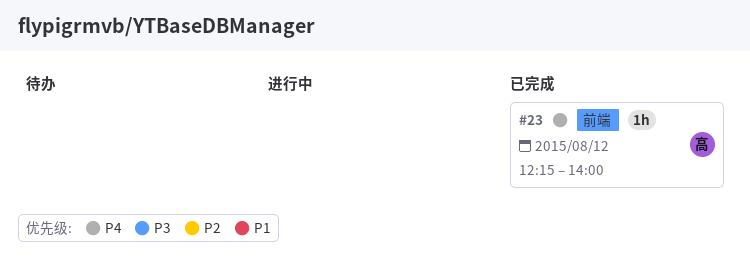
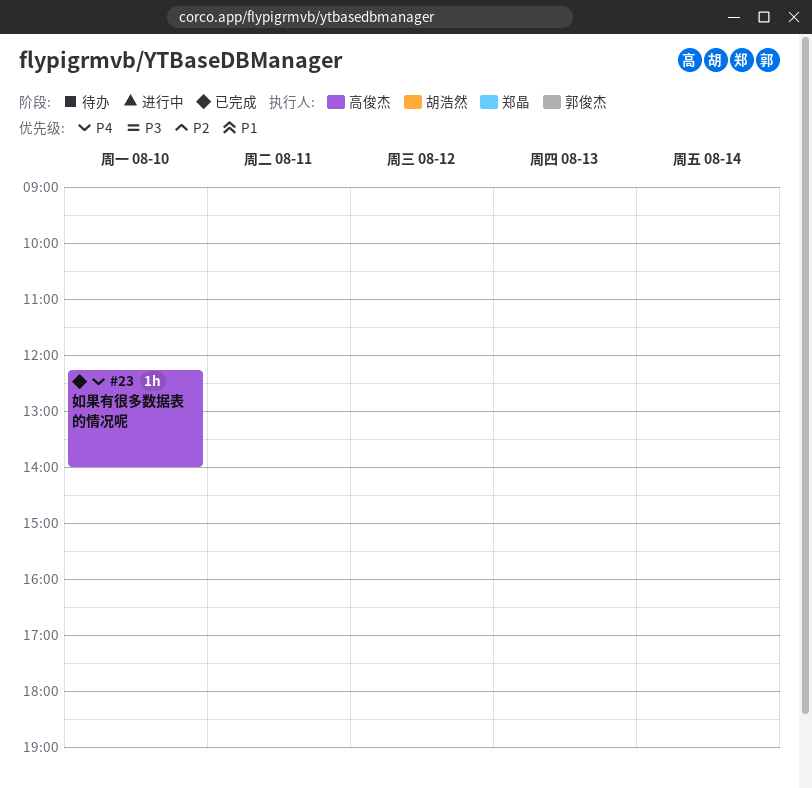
#23, day: Aug 12 -> Aug 10

